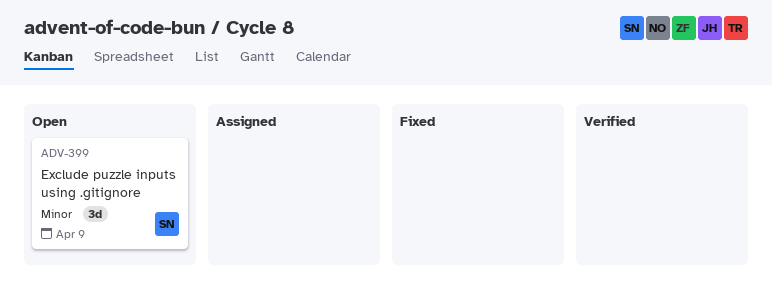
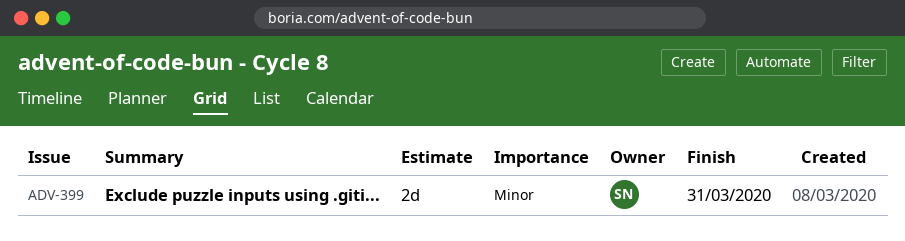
ADV-399, estimate: 3d -> 2d
ADV-399, due: Apr 9 -> Mar 31

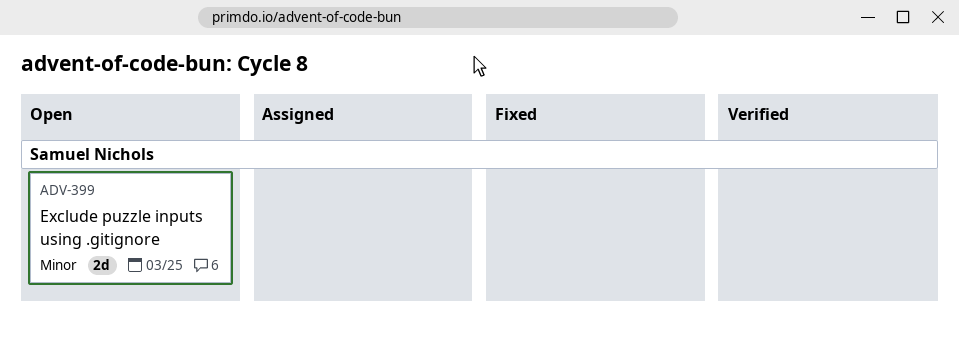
ADV-399, due: Mar 31 -> Mar 25

